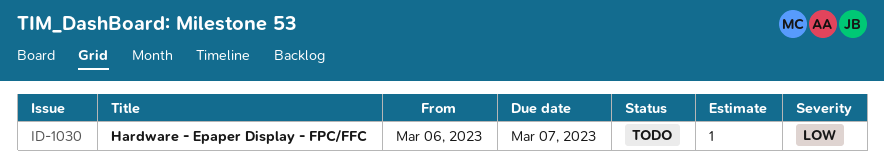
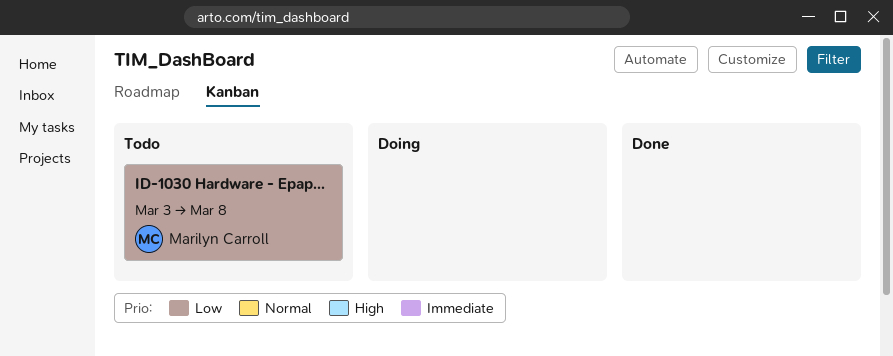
ID-1030, start: Mar 6 -> Mar 3
ID-1030, due: Mar 7 -> Mar 8

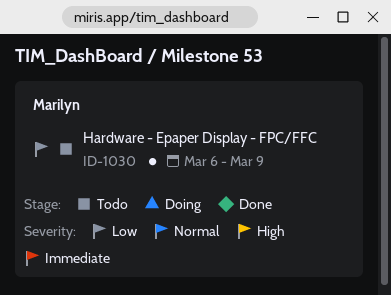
ID-1030, start: Mar 3 -> Mar 6
ID-1030, due: Mar 8 -> Mar 9

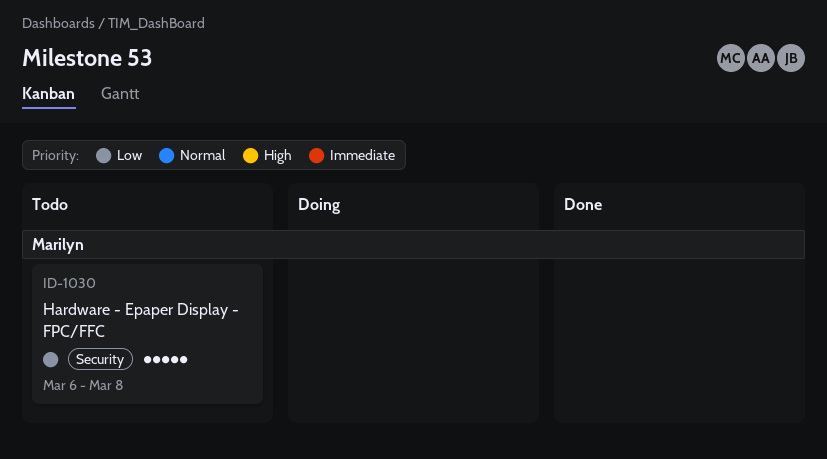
ID-1030, estimate: 1 -> 5
ID-1030, due: Mar 9 -> Mar 8

